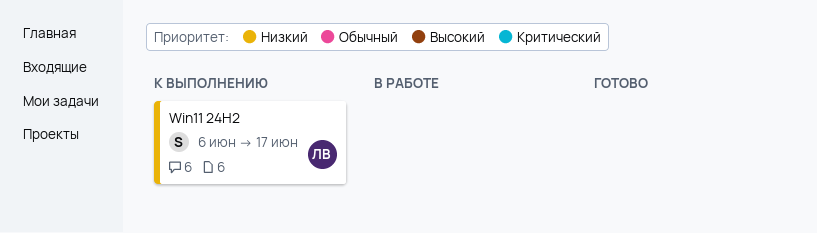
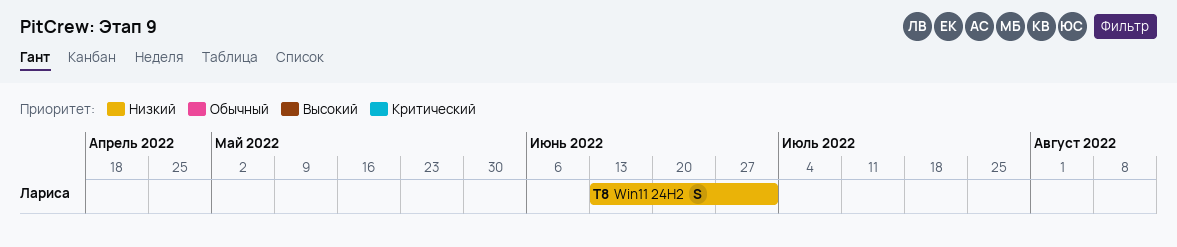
Win11 24H2, start: Jun 6 -> Jun 13
Win11 24H2, due: Jun 17 -> Jul 1

